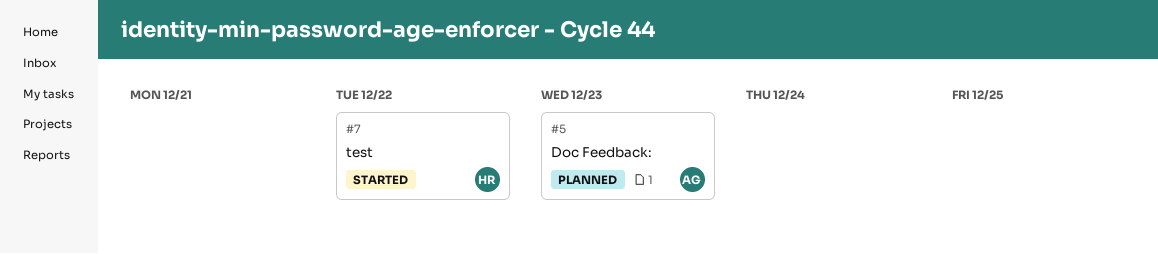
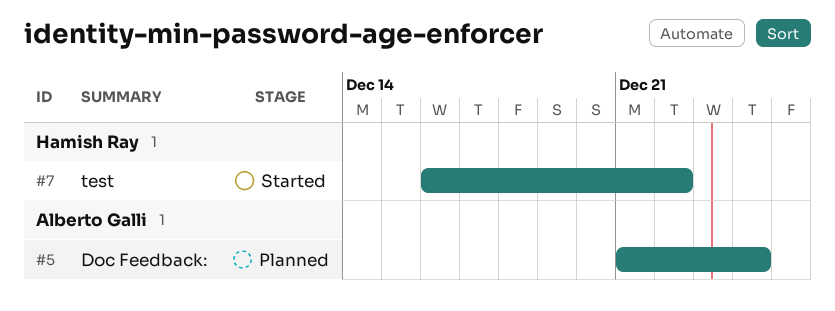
#5, due: Dec 23 -> Dec 24

